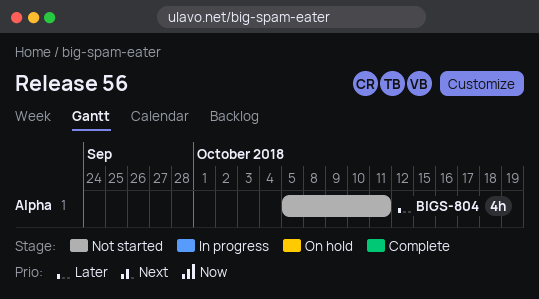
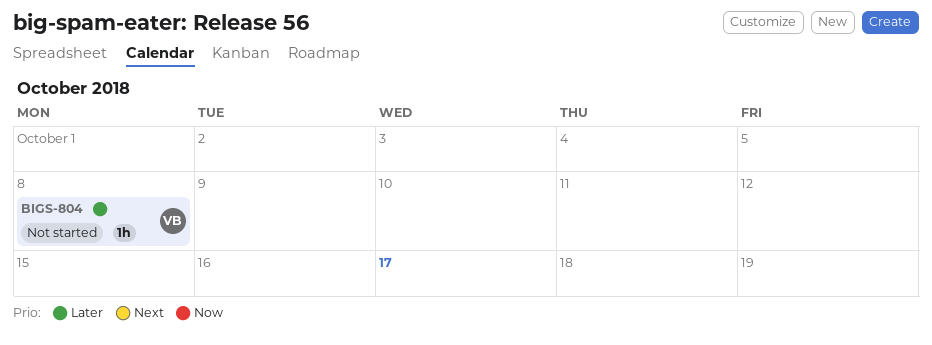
BIGS-804, estimate: 4h -> 1h
BIGS-804, due: Oct 11 -> Oct 8

